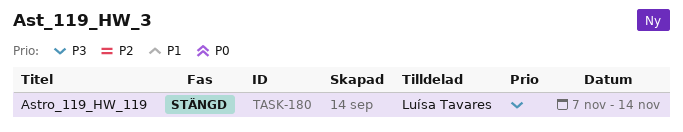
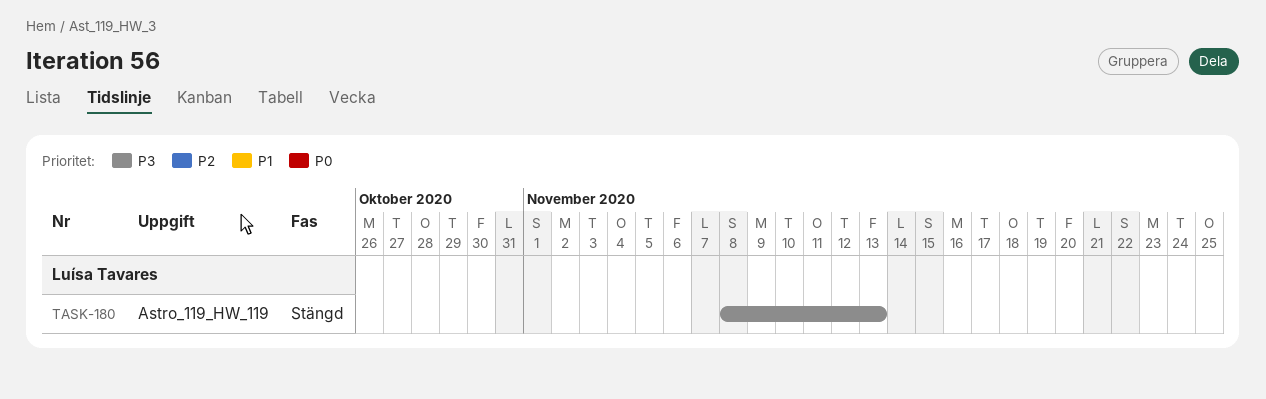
TASK-180, start: Nov 7 -> Nov 8
TASK-180, due: Nov 14 -> Nov 13

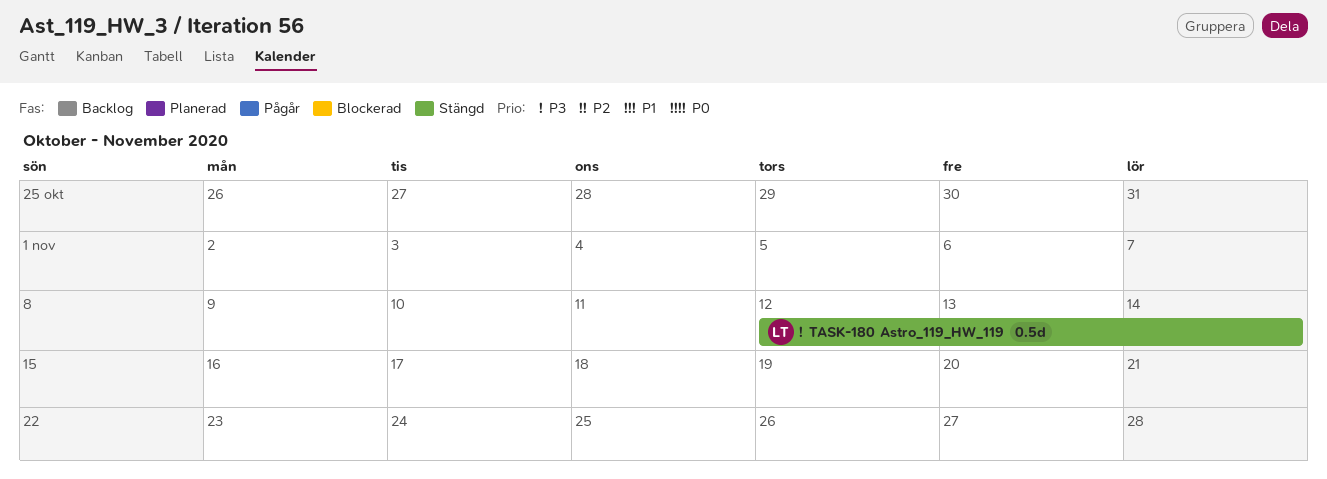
TASK-180, start: Nov 8 -> Nov 12
TASK-180, due: Nov 13 -> Nov 14

